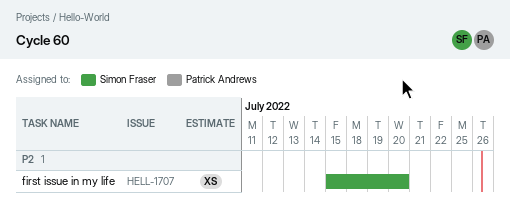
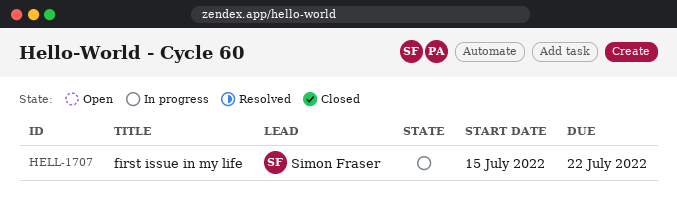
HELL-1707, due: Jul 20 -> Jul 22

